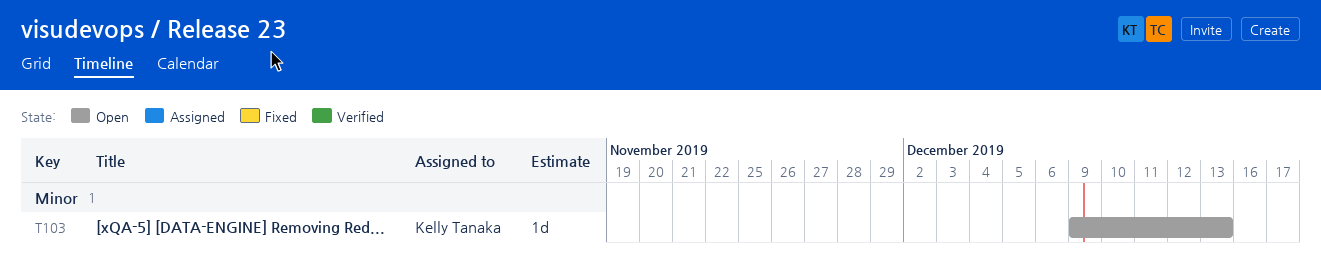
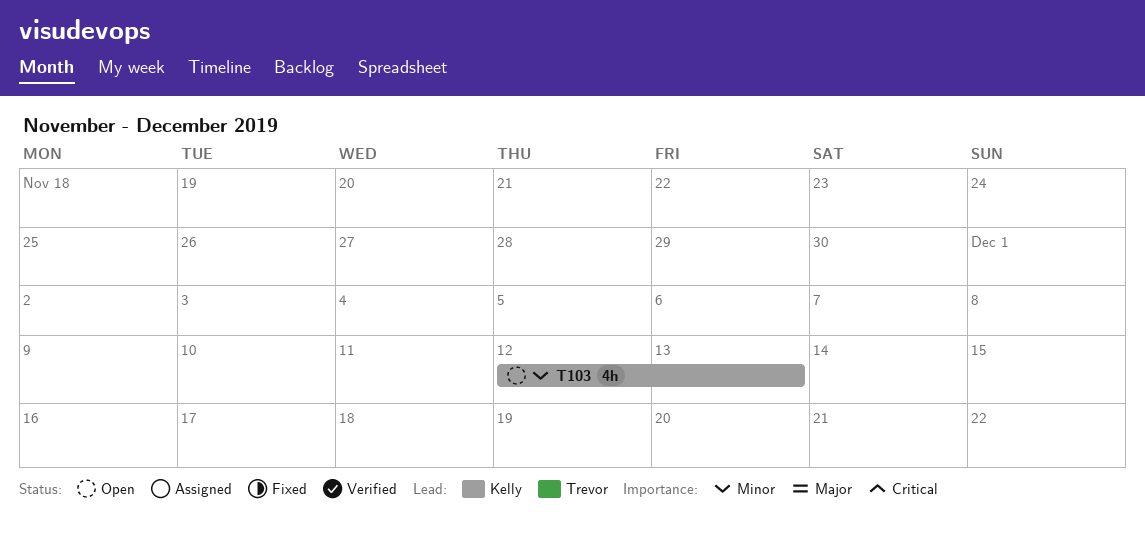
T103, estimate: 1d -> 4h
T103, start: Dec 9 -> Dec 12

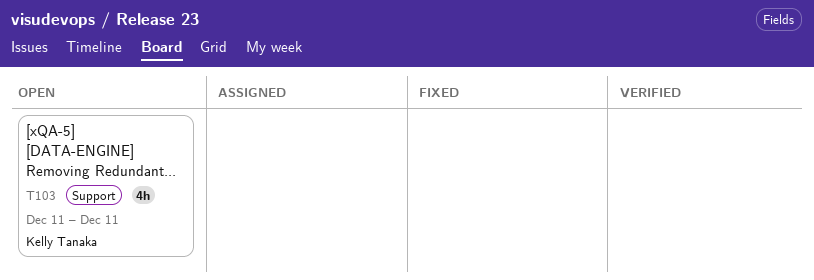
T103, start: Dec 12 -> Dec 11
T103, due: Dec 13 -> Dec 11

